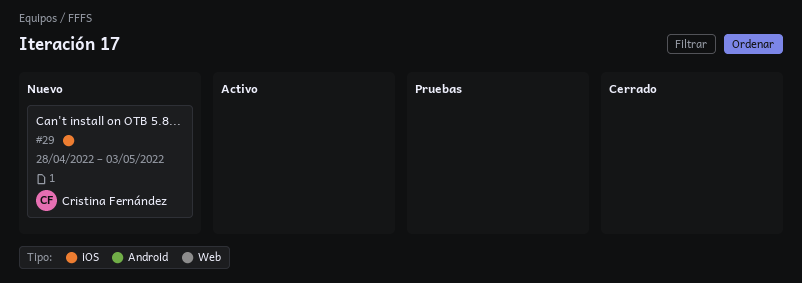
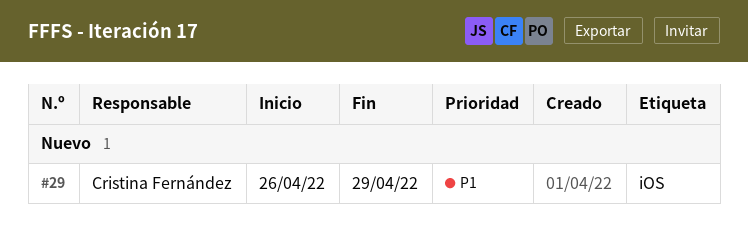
#29, start: Apr 28 -> Apr 26
#29, due: May 3 -> Apr 29

